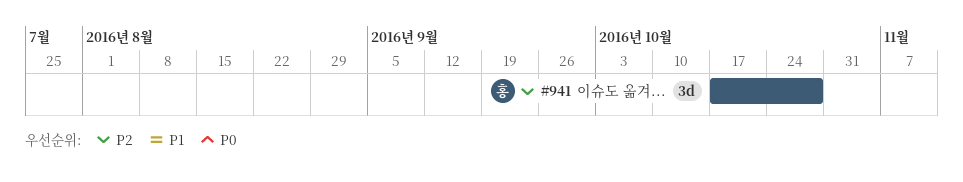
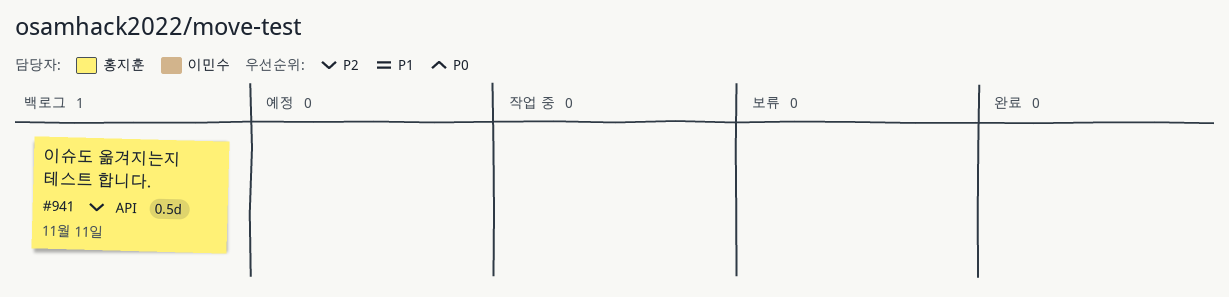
#941, estimate: 3d -> 0.5d
#941, due: Oct 28 -> Nov 11

